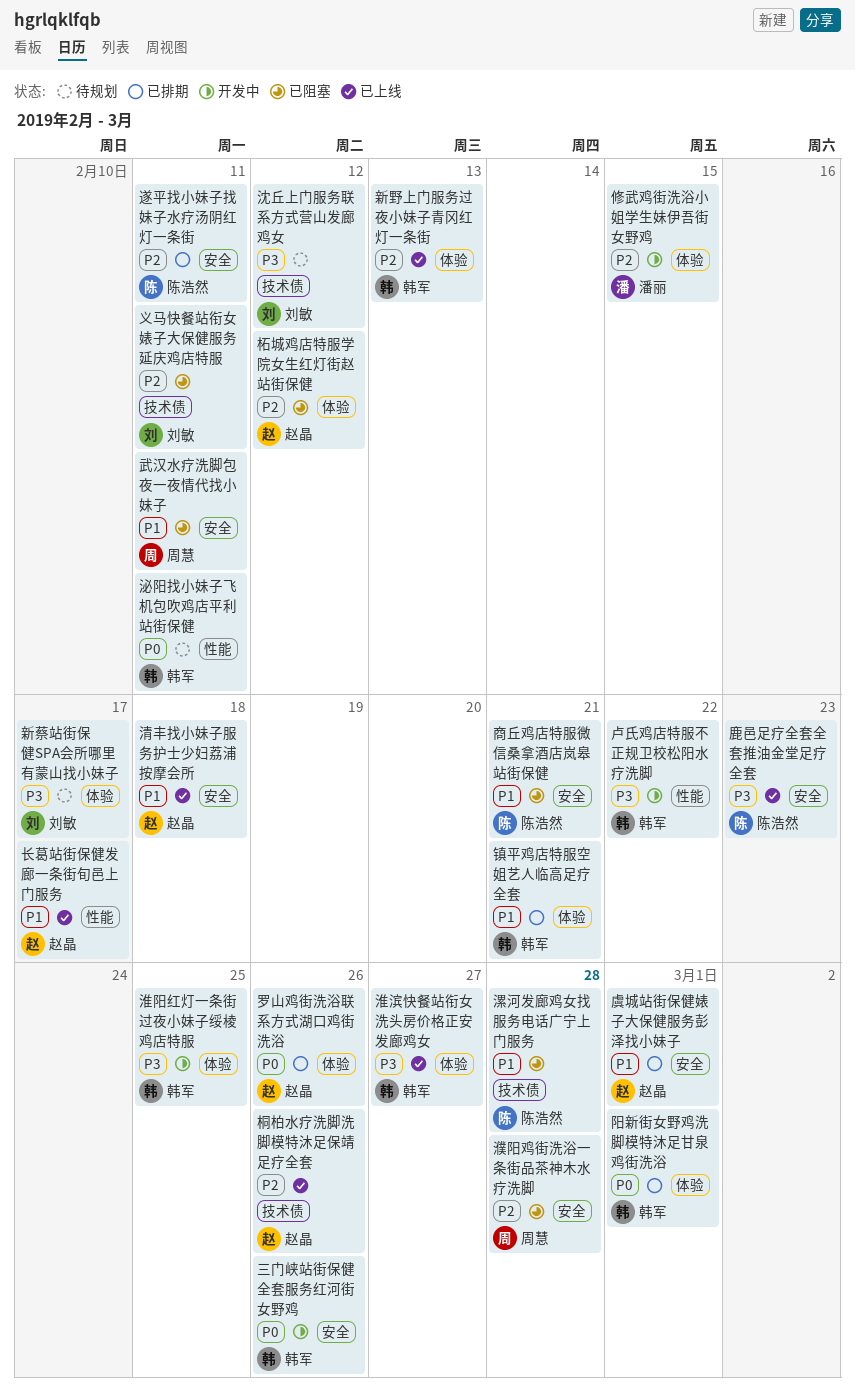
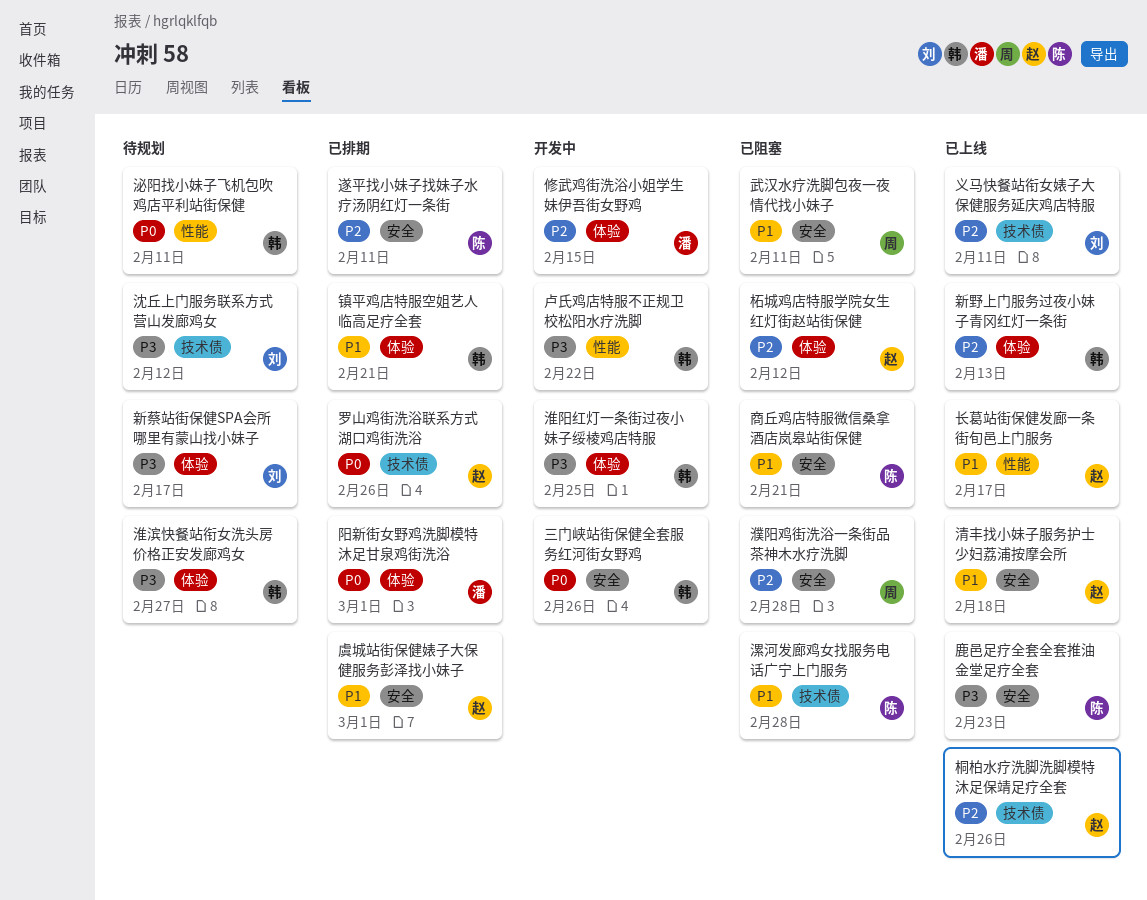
义马快餐站衔女婊子大保健服务延庆鸡店特服, status: 已阻塞 -> 已上线
淮滨快餐站衔女洗头房价格正安发廊鸡女, status: 已上线 -> 待规划
罗山鸡街洗浴联系方式湖口鸡街洗浴, label: 体验 -> 技术债
阳新街女野鸡洗脚模特沐足甘泉鸡街洗浴, owner: 韩军 -> 潘丽

